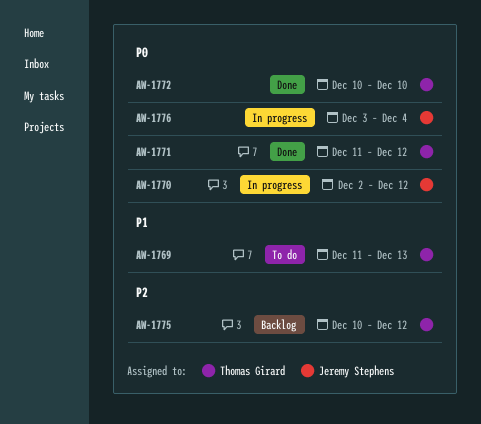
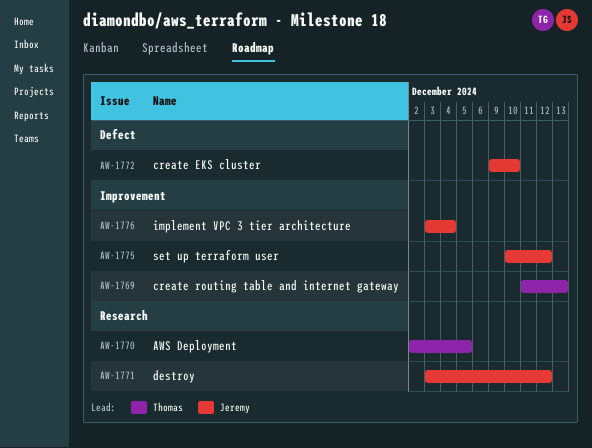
AW-1770, owner: Jeremy Stephens -> Thomas Girard
AW-1770, due: Dec 12 -> Dec 5
AW-1771, owner: Thomas Girard -> Jeremy Stephens
AW-1771, start: Dec 11 -> Dec 3
AW-1772, owner: Thomas Girard -> Jeremy Stephens
AW-1772, start: Dec 10 -> Dec 9
AW-1775, owner: Thomas Girard -> Jeremy Stephens

